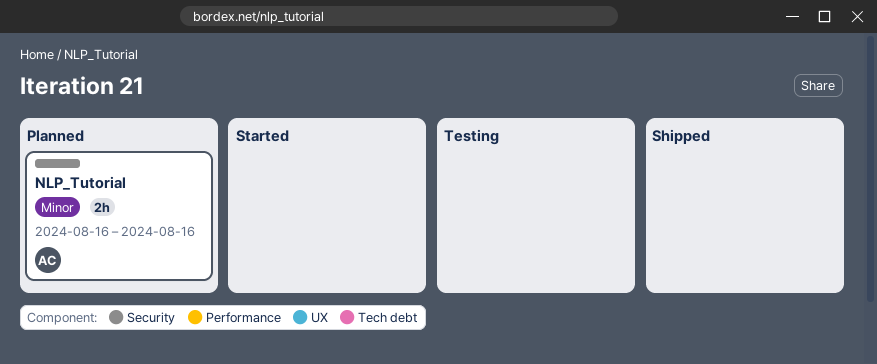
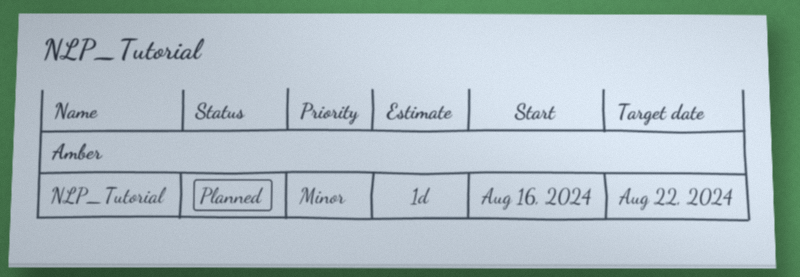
NLP_Tutorial, estimate: 2h -> 1d
NLP_Tutorial, due: Aug 16 -> Aug 22

